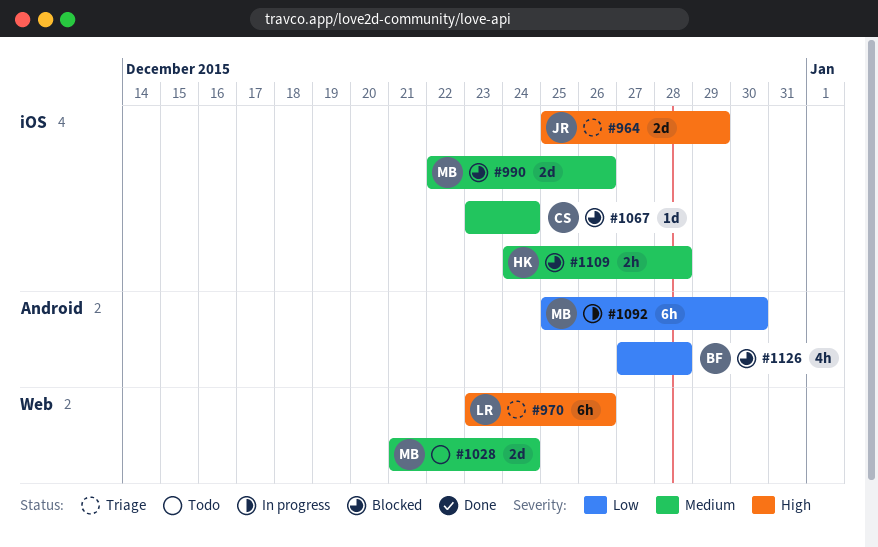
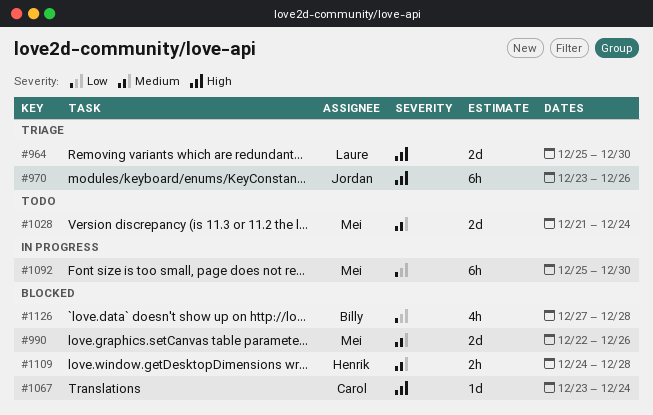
#964, owner: Jordan -> Laure
#964, due: Dec 29 -> Dec 30
#970, owner: Laure -> Jordan
#1067, priority: Medium -> High

